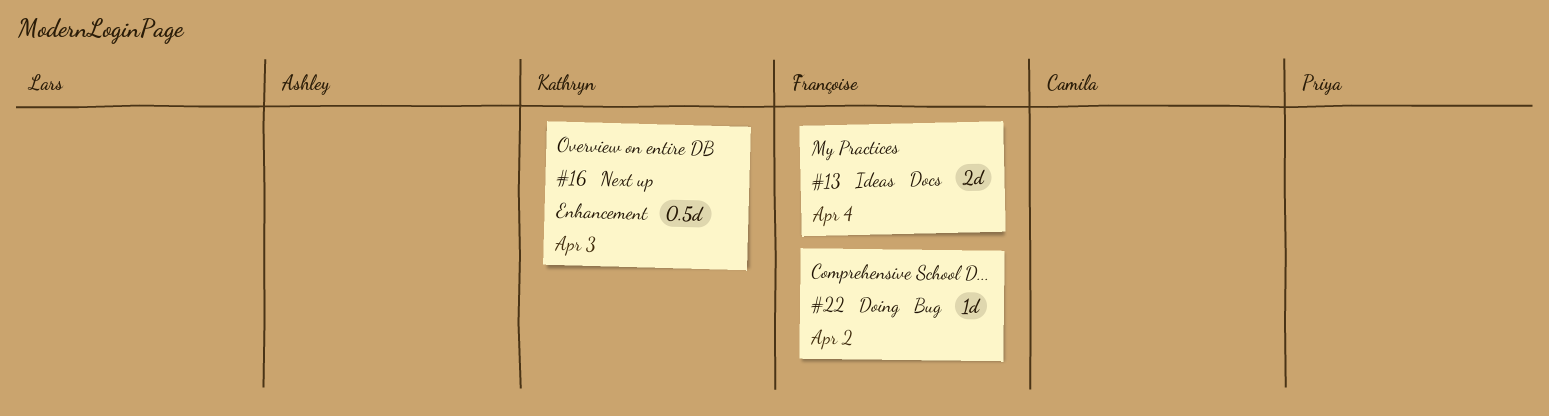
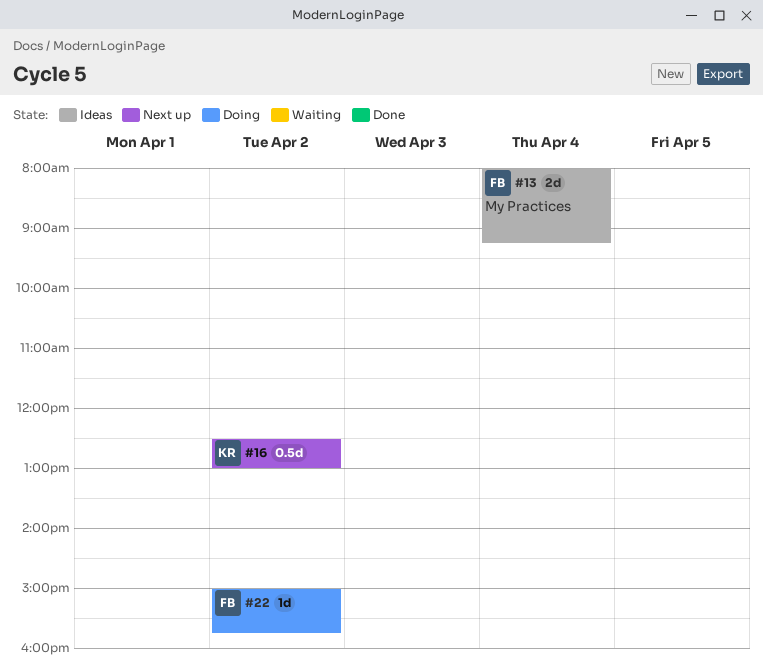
#16, day: Apr 3 -> Apr 2

